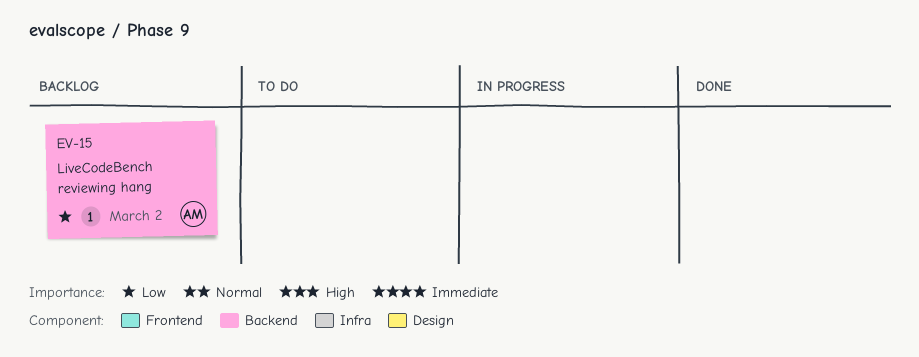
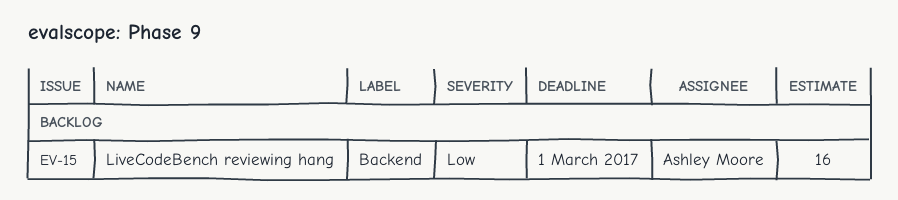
EV-15, estimate: 1 -> 16
EV-15, due: Mar 2 -> Mar 1

